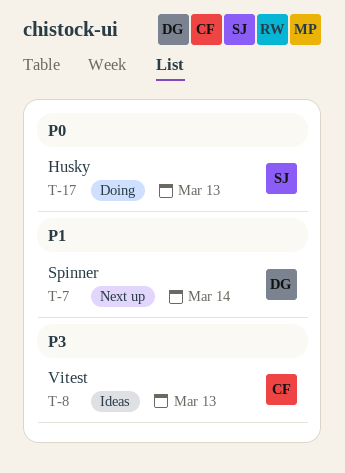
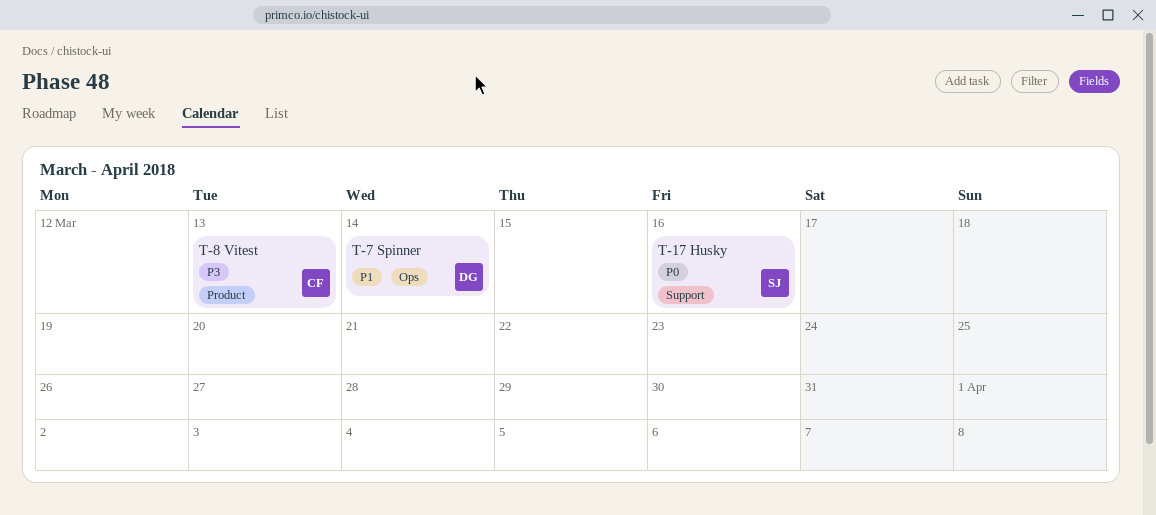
T-17, due: Mar 13 -> Mar 16

